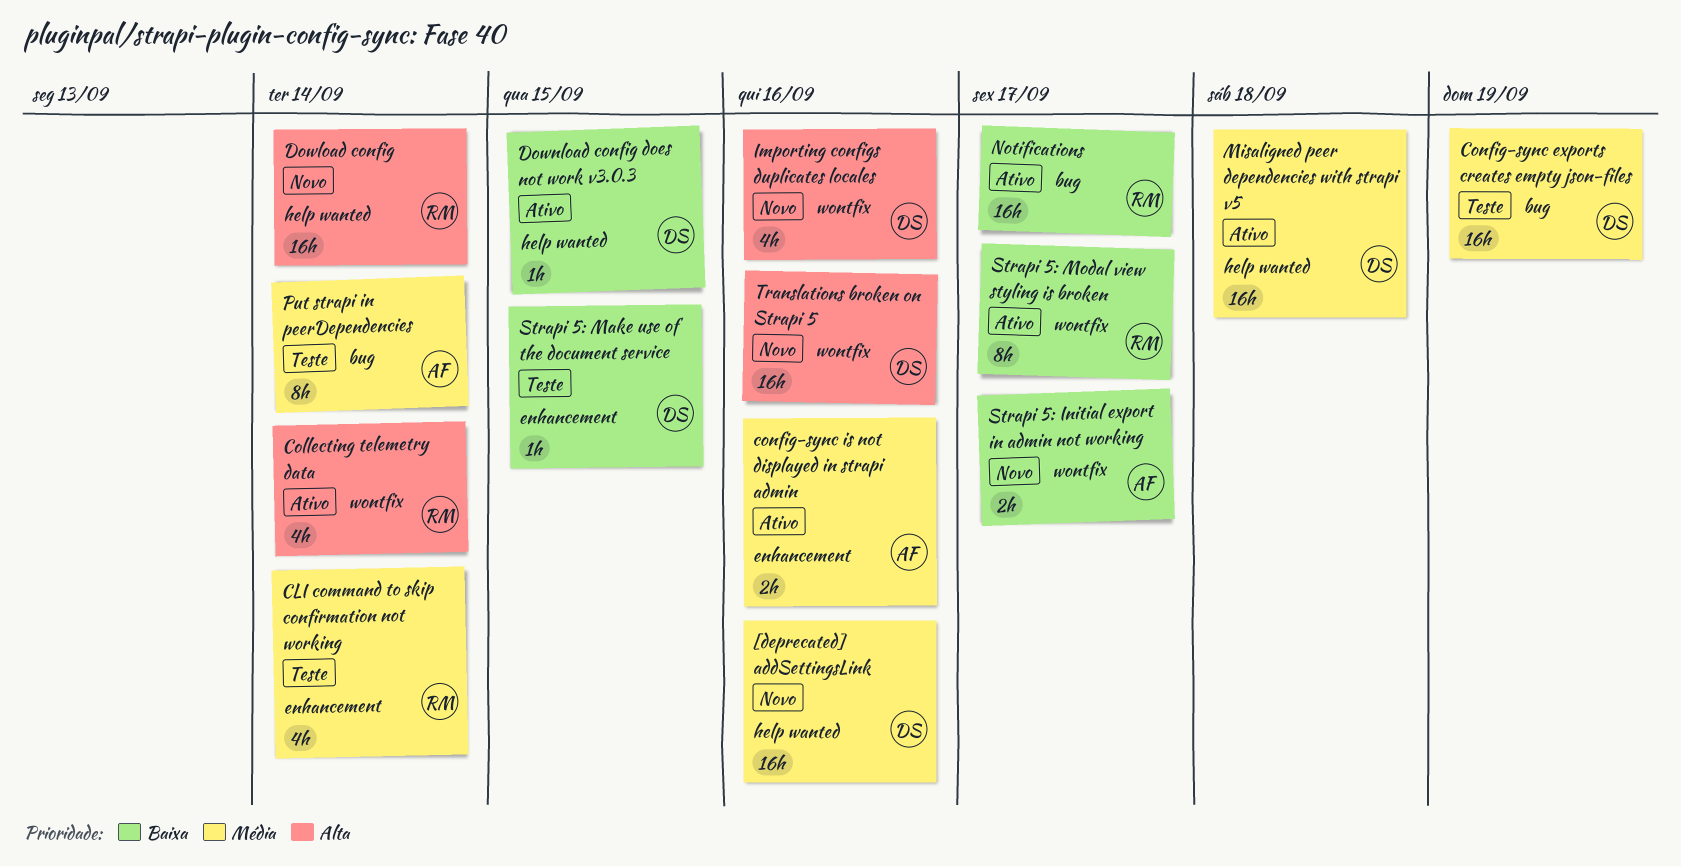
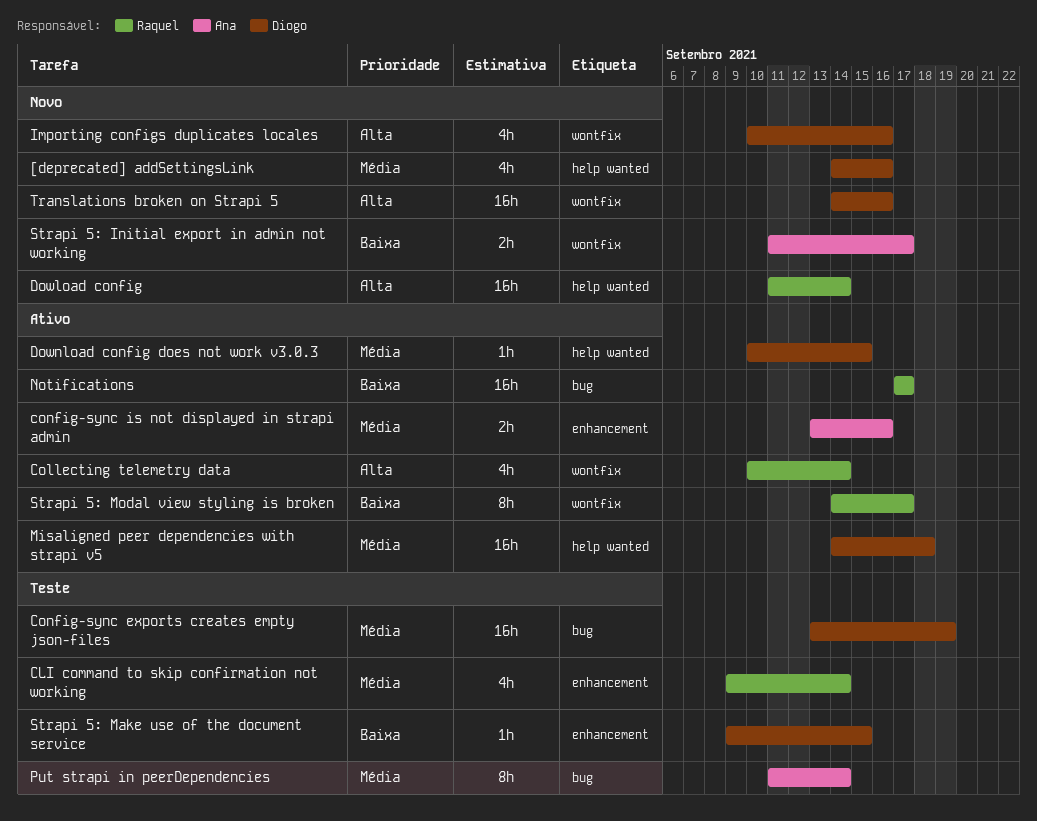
[deprecated] addSettingsLink, estimate: 16h -> 4h
Download config does not work v3.0.3, priority: Baixa -> Média

